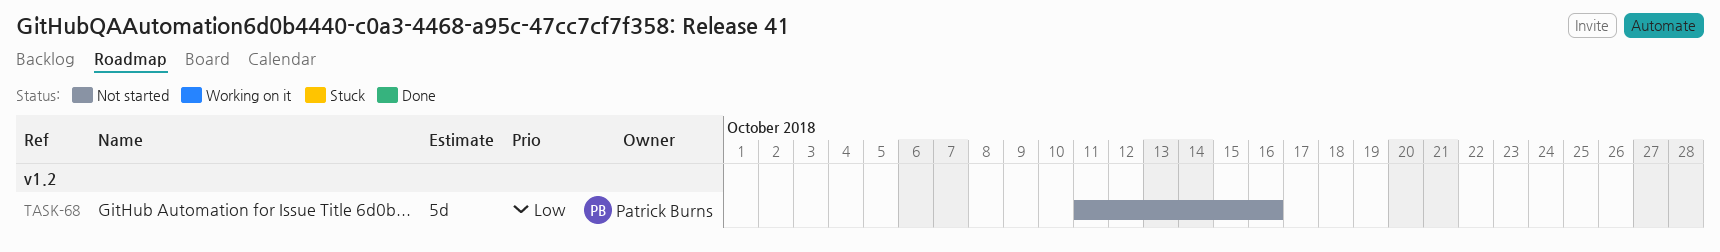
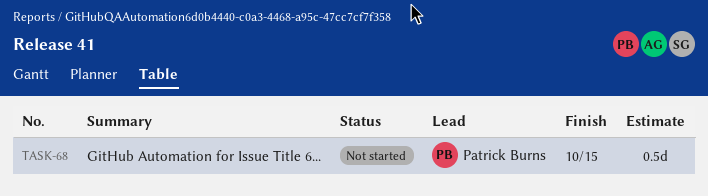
TASK-68, estimate: 5d -> 0.5d
TASK-68, due: Oct 16 -> Oct 15

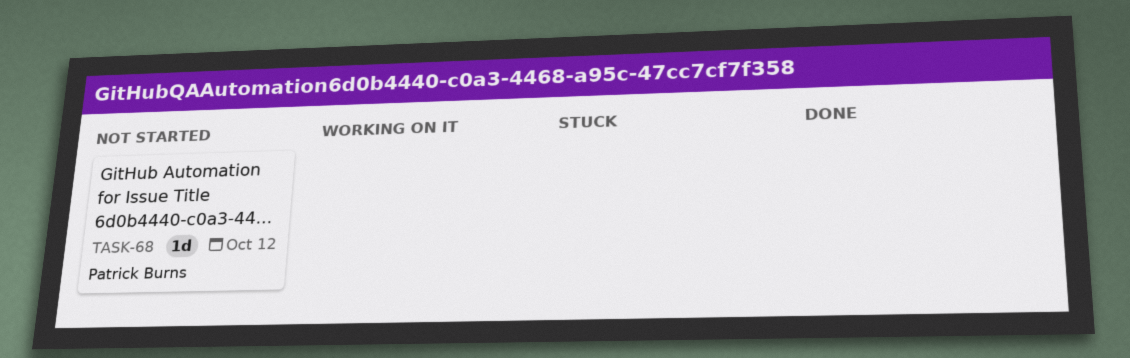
TASK-68, estimate: 0.5d -> 1d
TASK-68, due: Oct 15 -> Oct 12

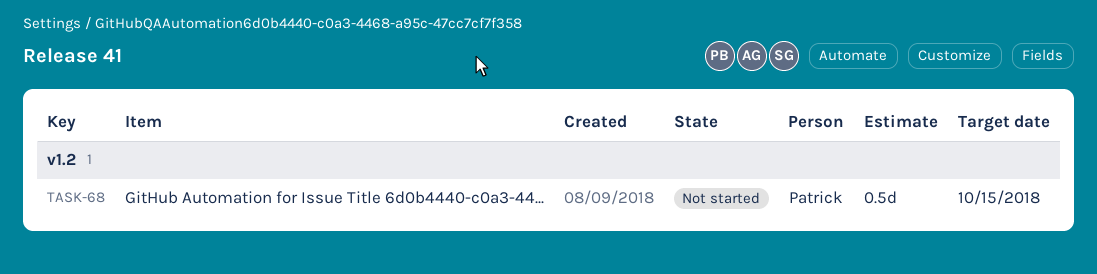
TASK-68, estimate: 1d -> 0.5d
TASK-68, due: Oct 12 -> Oct 15

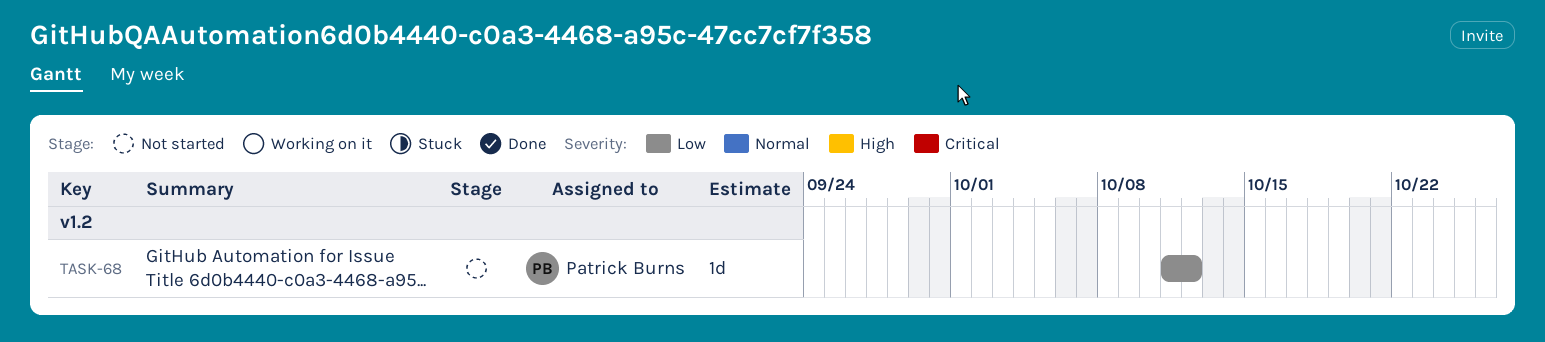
TASK-68, estimate: 0.5d -> 1d
TASK-68, due: Oct 15 -> Oct 12

